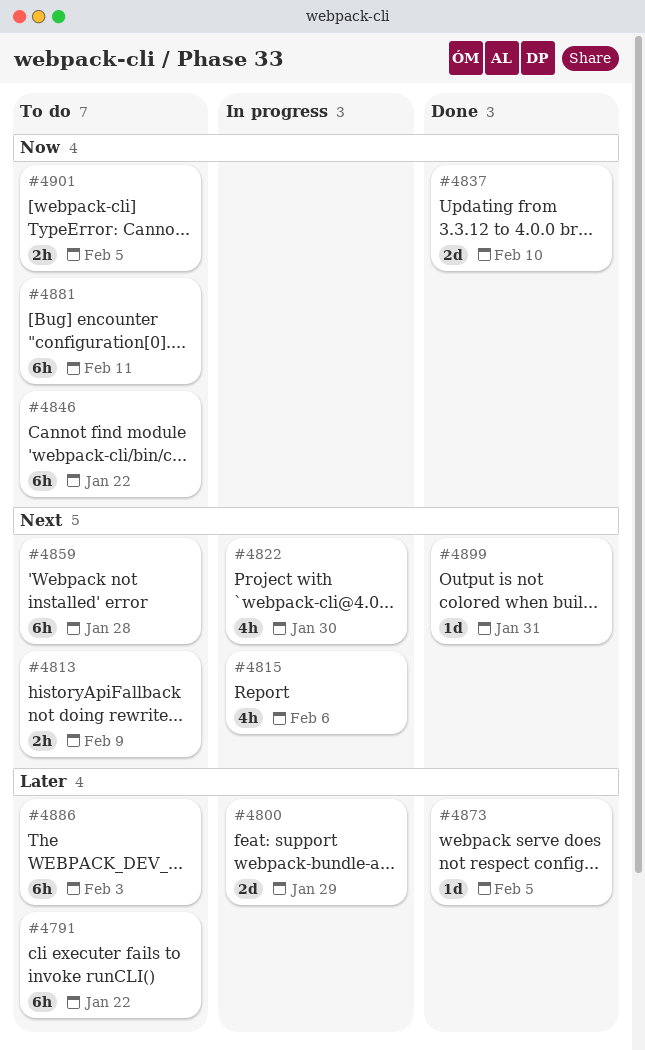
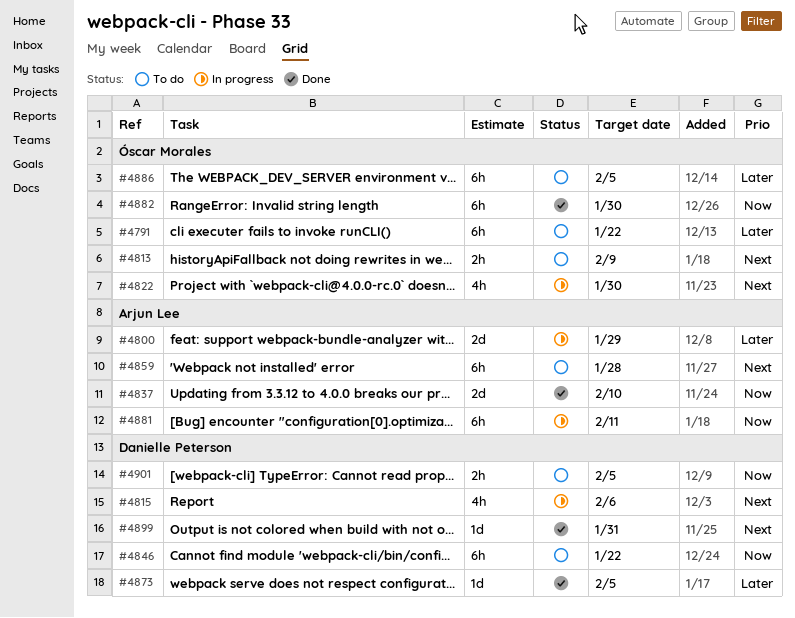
#4881, status: To do -> In progress
#4882: none -> present
#4886, due: Feb 3 -> Feb 5

